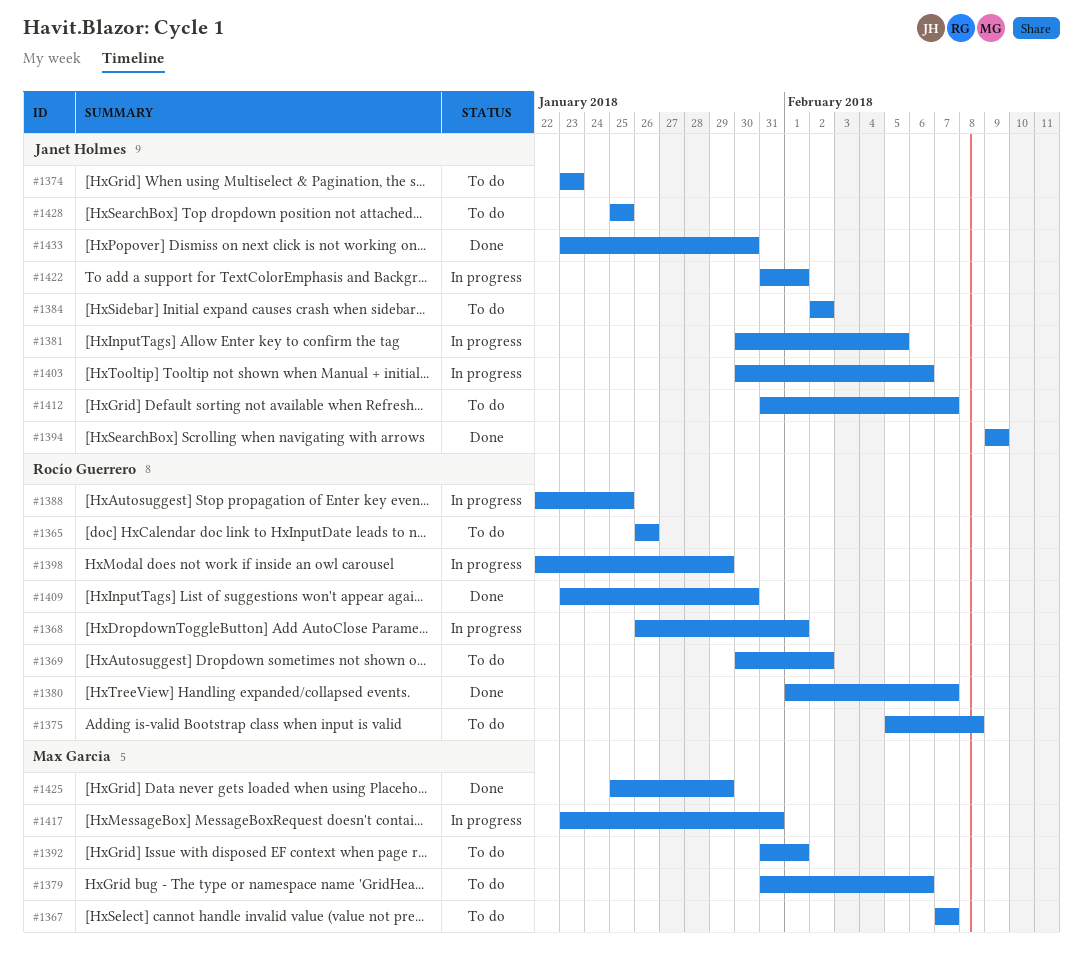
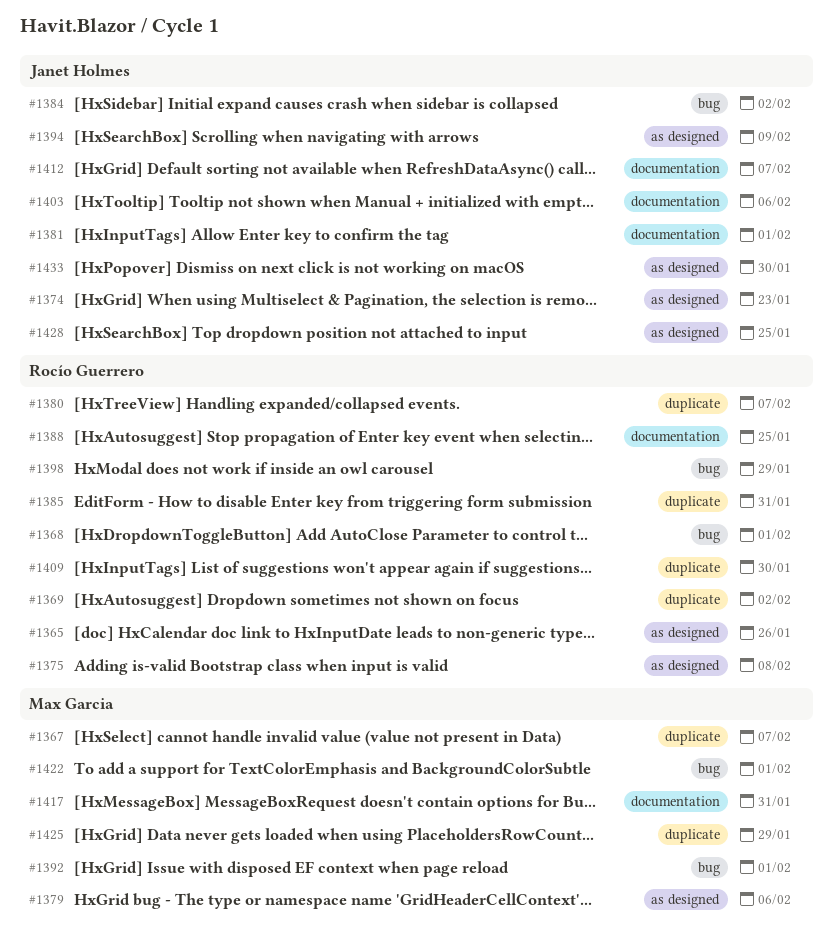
#1381, due: Feb 5 -> Feb 1
#1385: none -> present
#1422, owner: Janet Holmes -> Max Garcia

